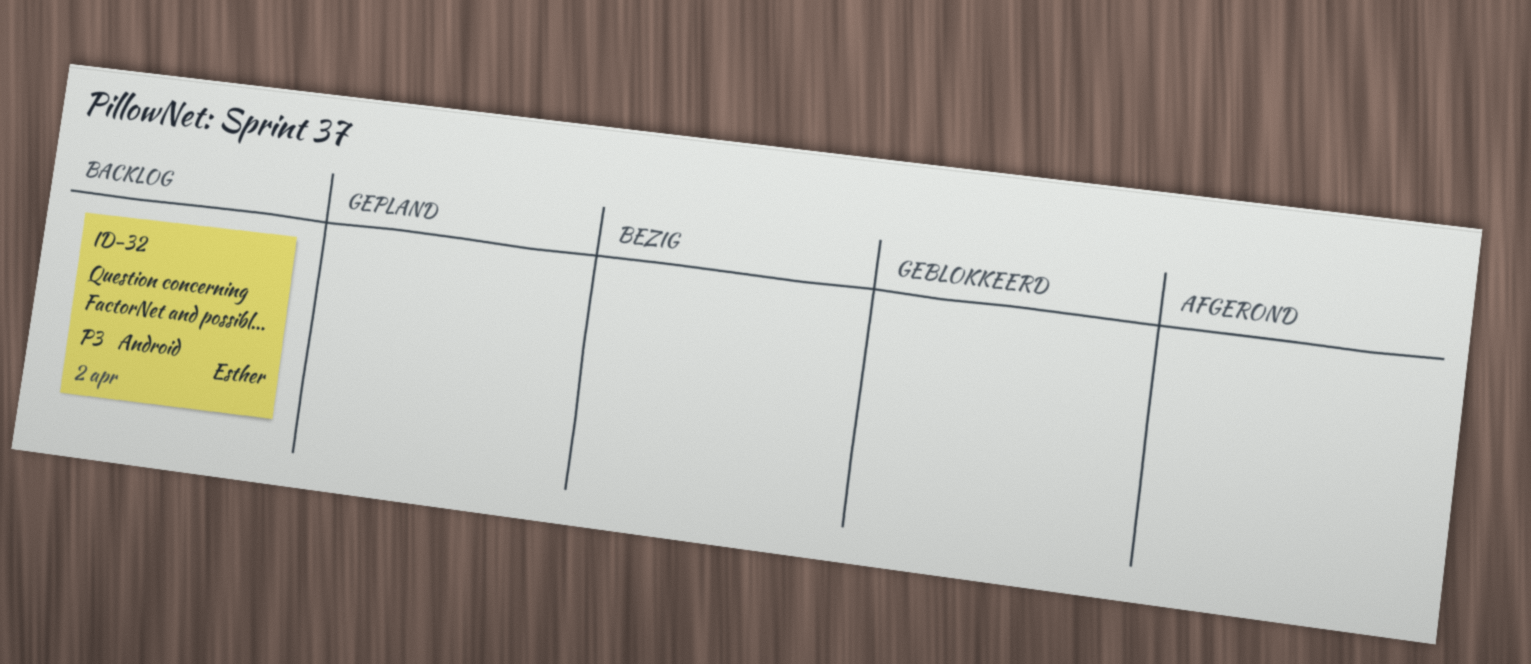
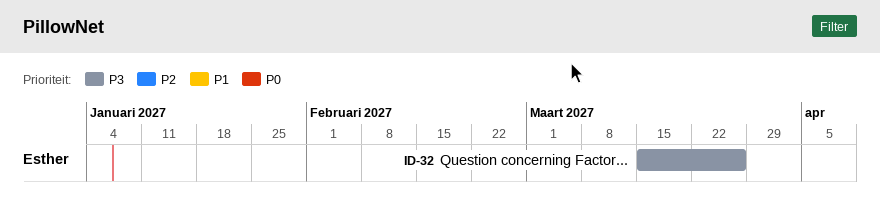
ID-32, due: Apr 2 -> Mar 26

